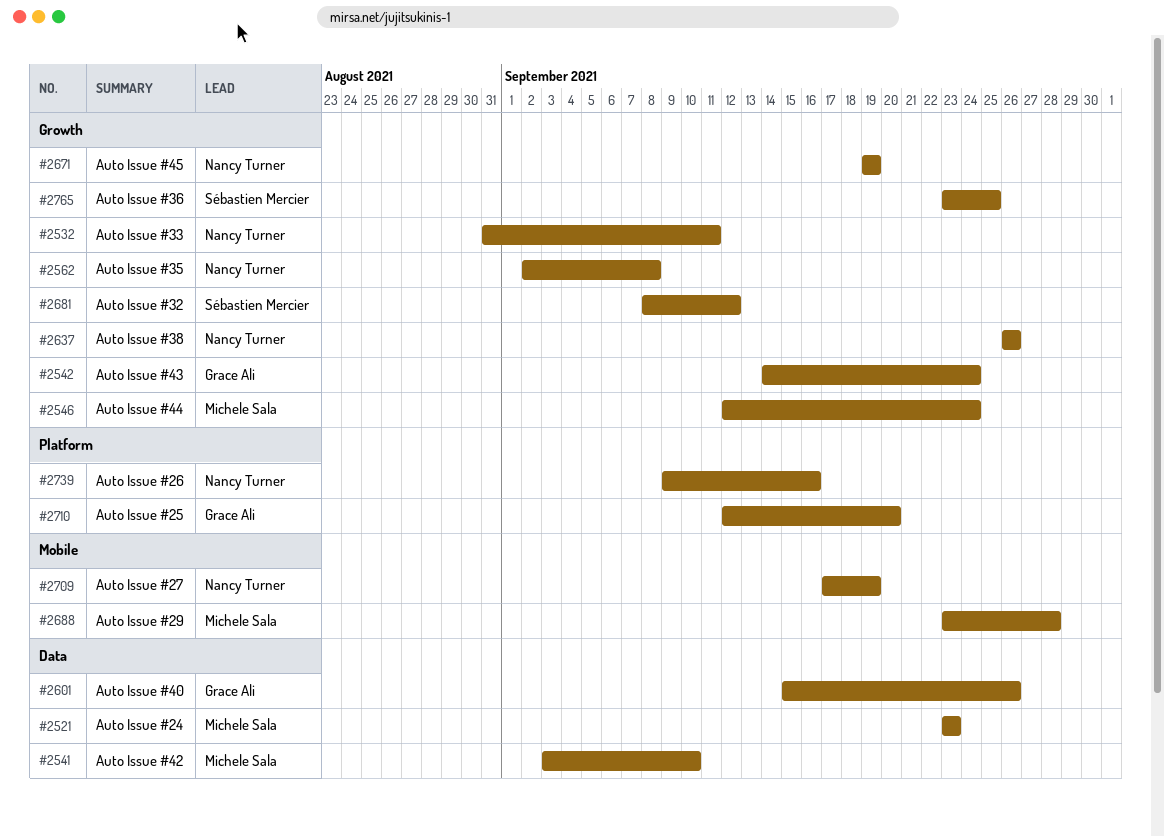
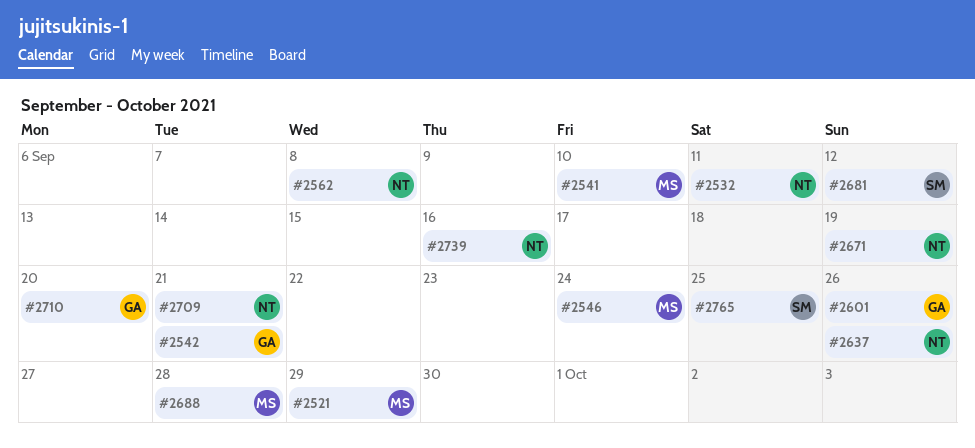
#2521, due: Sep 23 -> Sep 29
#2542, due: Sep 24 -> Sep 21
#2709, due: Sep 19 -> Sep 21

